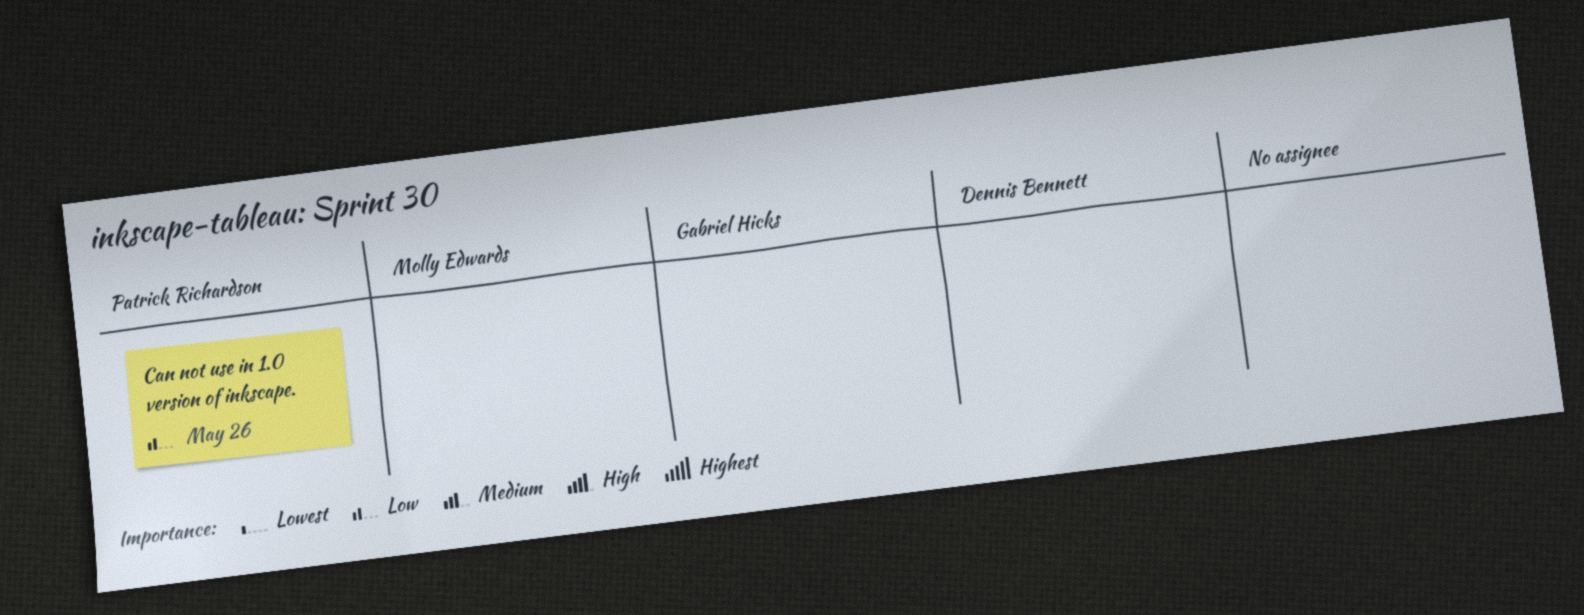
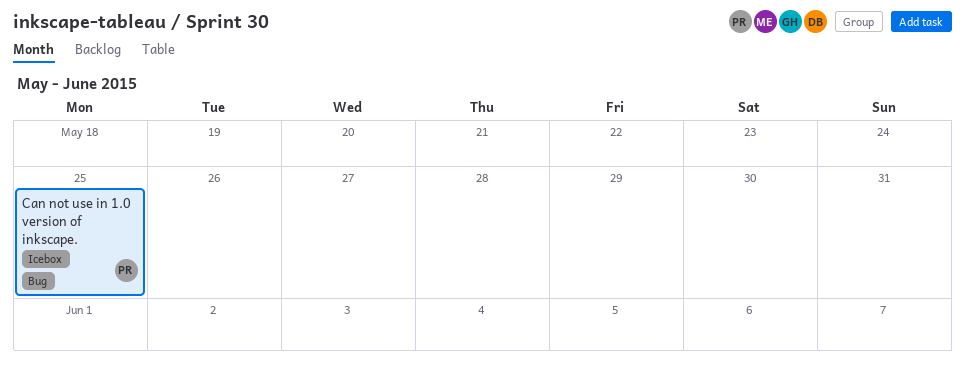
Can not use in 1.0 version of inkscape., due: May 26 -> May 25

